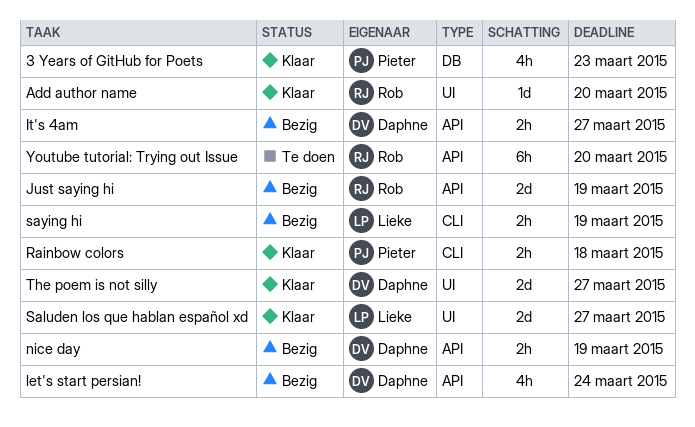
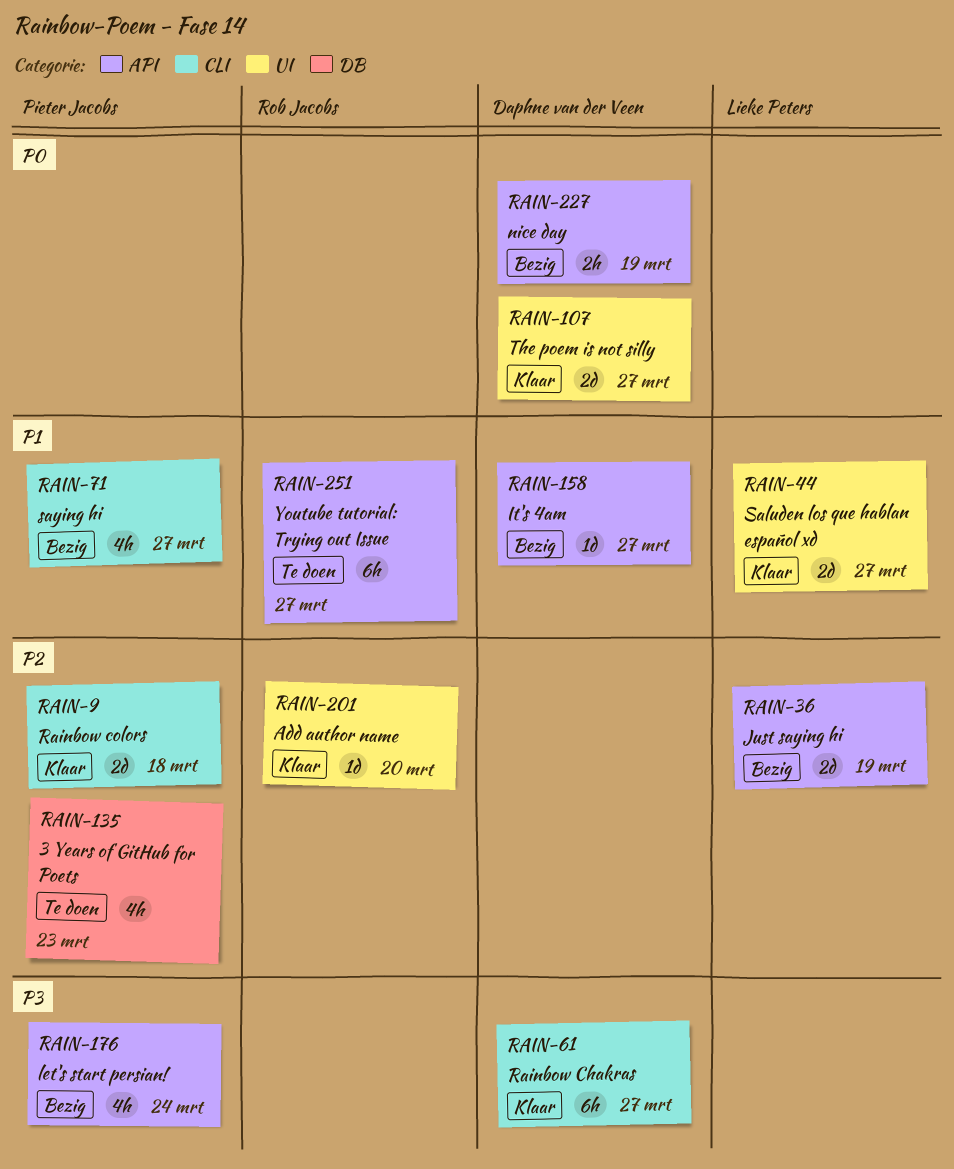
3 Years of GitHub for Poets, status: Klaar -> Te doen
It's 4am, estimate: 2h -> 1d
Just saying hi, owner: Rob Jacobs -> Lieke Peters
let's start persian!, owner: Daphne van der Veen -> Pieter Jacobs
Rainbow Chakras: none -> present
Rainbow colors, estimate: 2h -> 2d
saying hi, owner: Lieke Peters -> Pieter Jacobs
saying hi, estimate: 2h -> 4h
saying hi, due: Mar 19 -> Mar 27
Youtube tutorial: Trying out Issue, due: Mar 20 -> Mar 27

